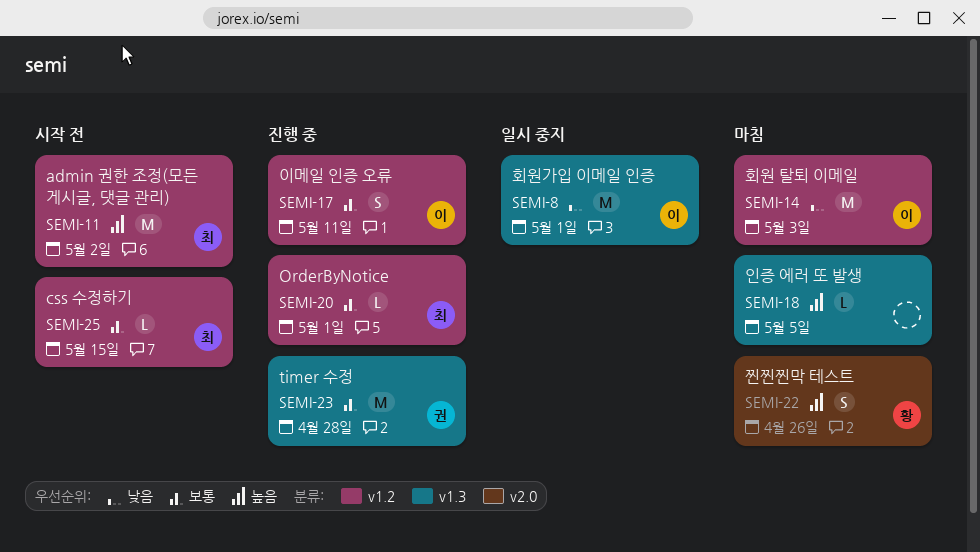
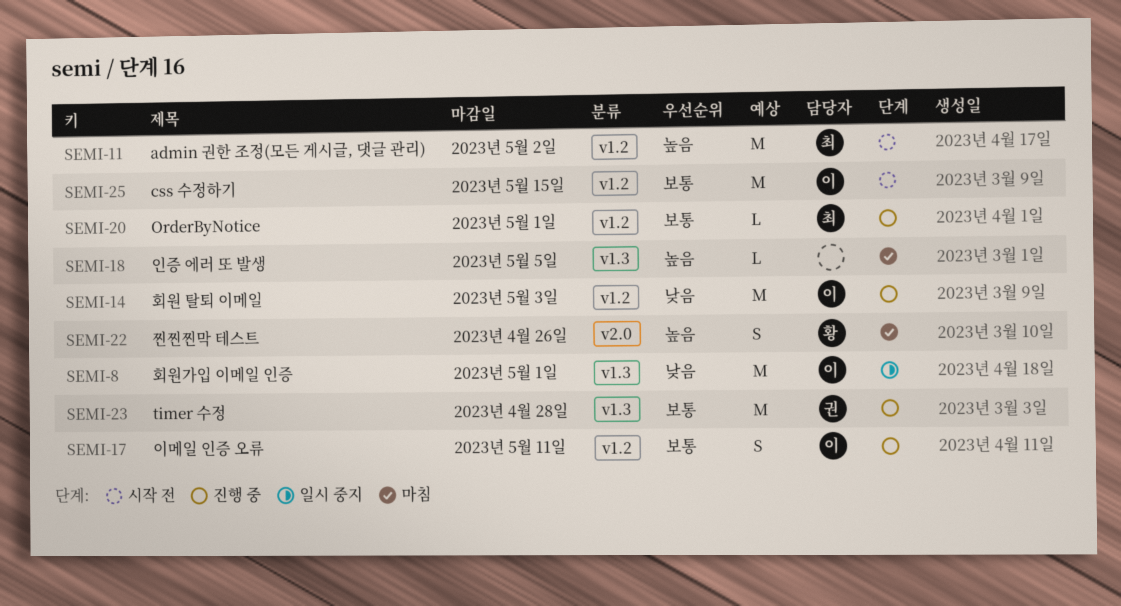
SEMI-14, status: 마침 -> 진행 중
SEMI-25, owner: 최 -> 이
SEMI-25, estimate: L -> M

